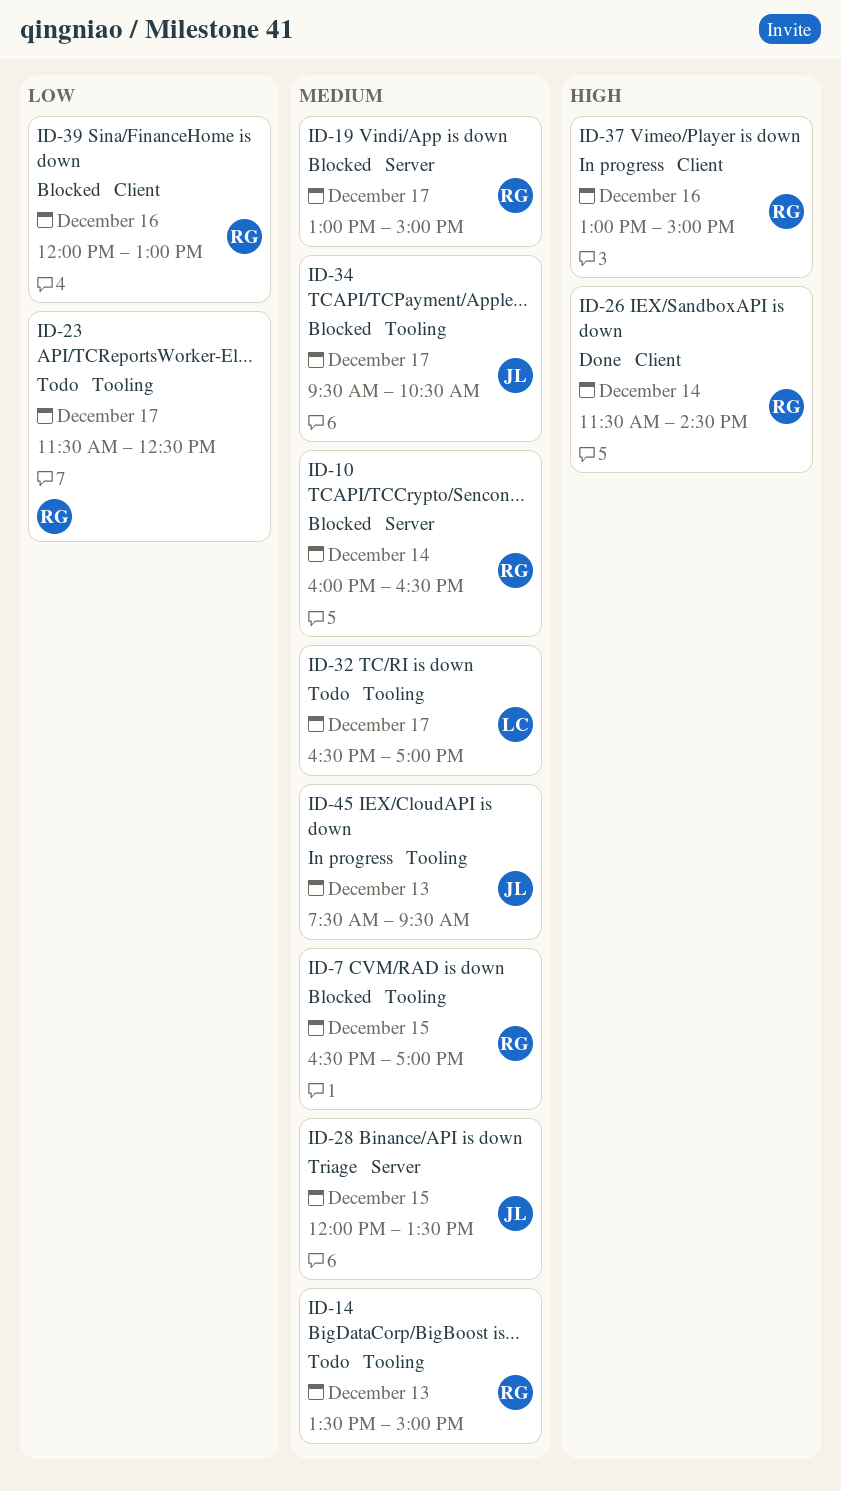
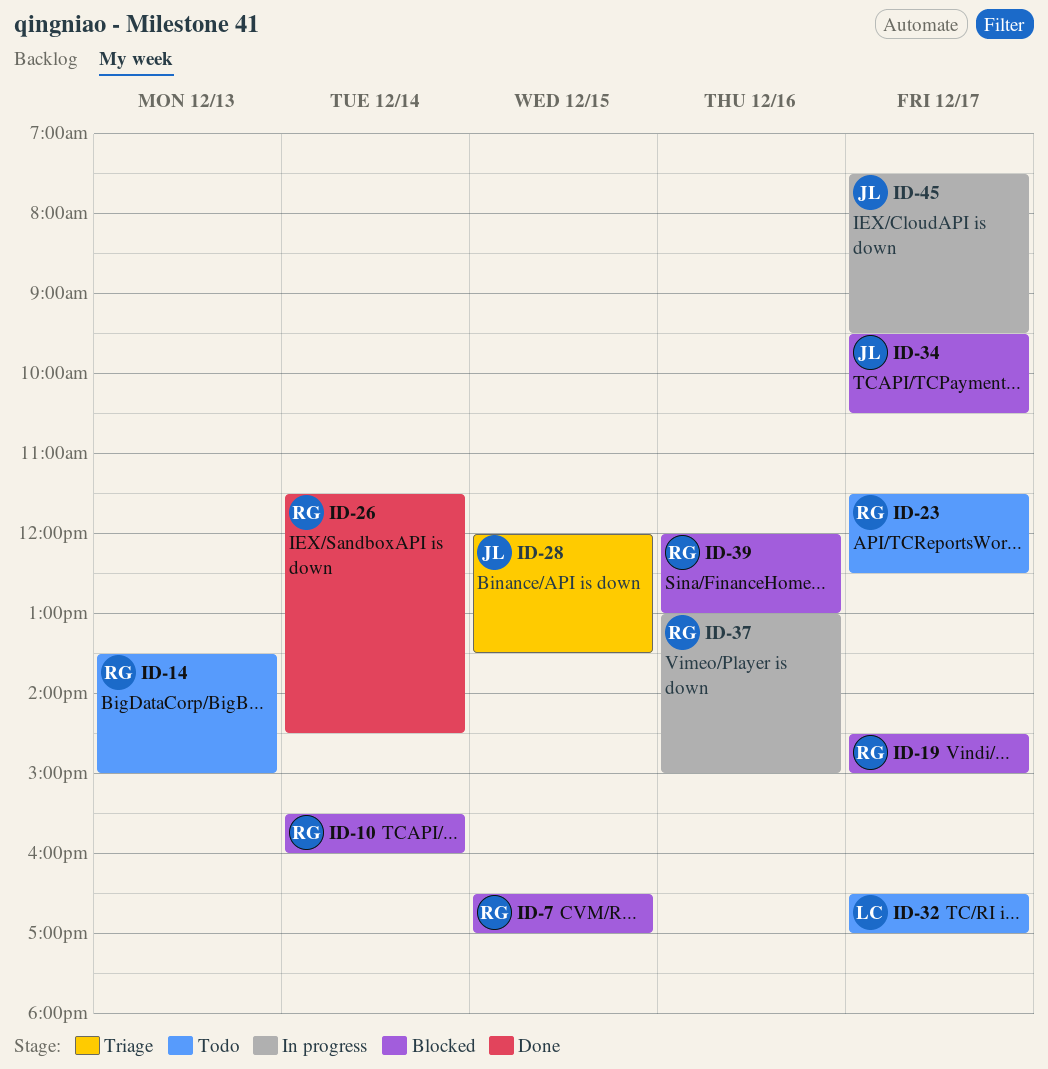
ID-10, begins: 16:00 -> 15:30
ID-10, ends: 16:30 -> 16:00
ID-19, begins: 13:00 -> 14:30
ID-45, day: Dec 13 -> Dec 17

